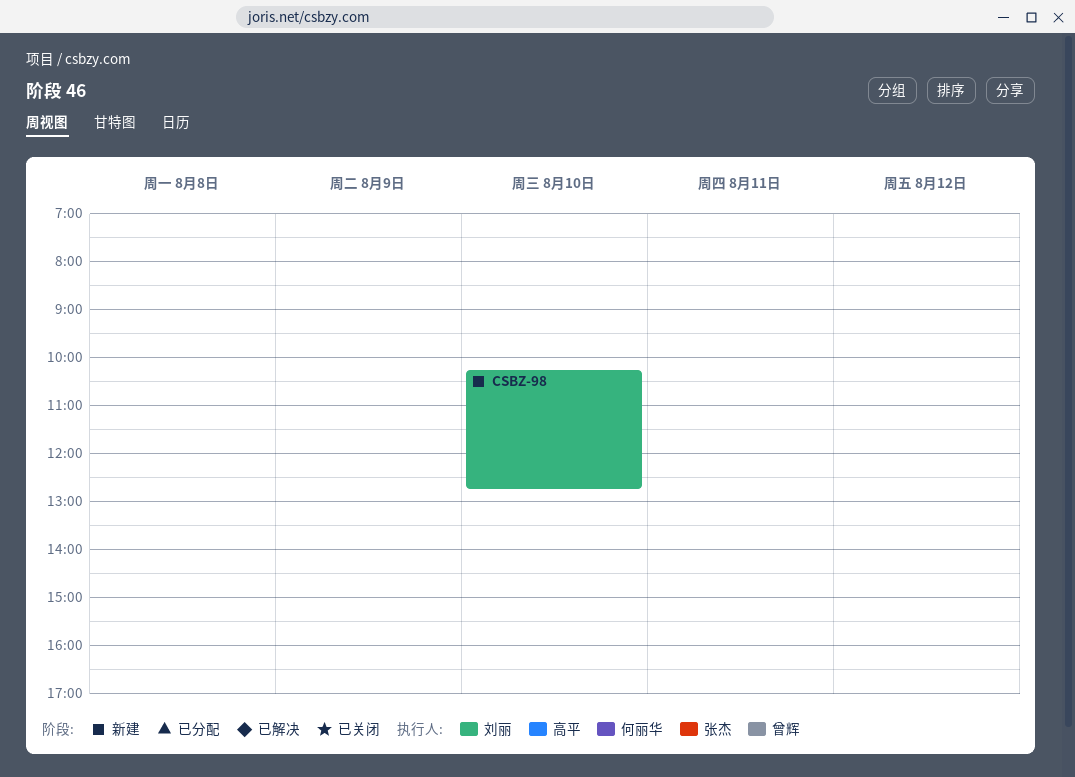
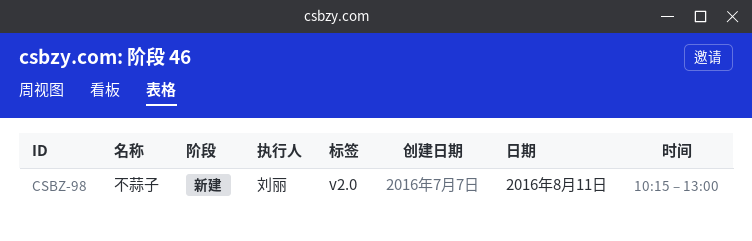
CSBZ-98, day: Aug 10 -> Aug 11
CSBZ-98, ends: 12:45 -> 13:00

